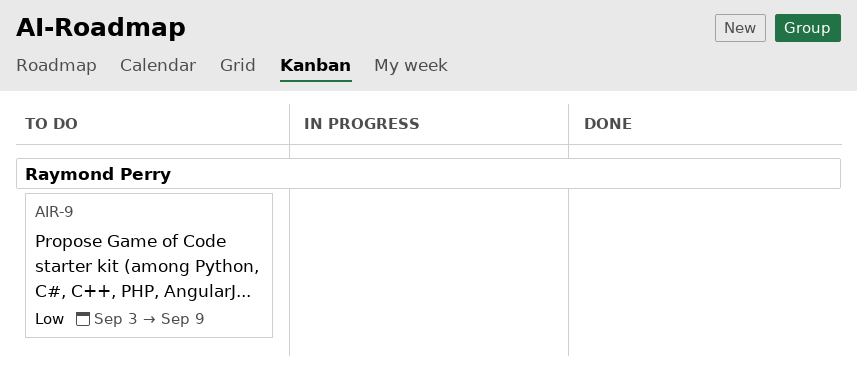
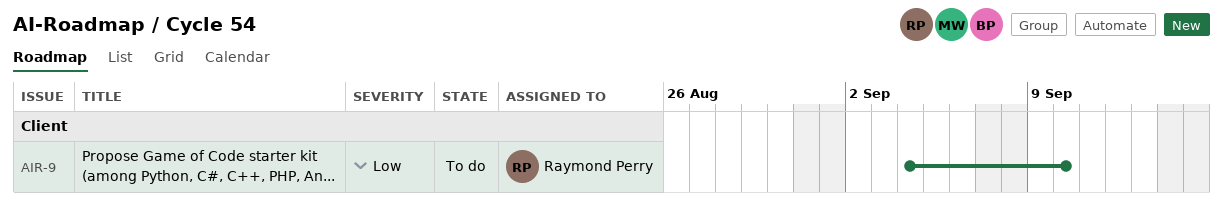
AIR-9, start: Sep 3 -> Sep 4
AIR-9, due: Sep 9 -> Sep 10

